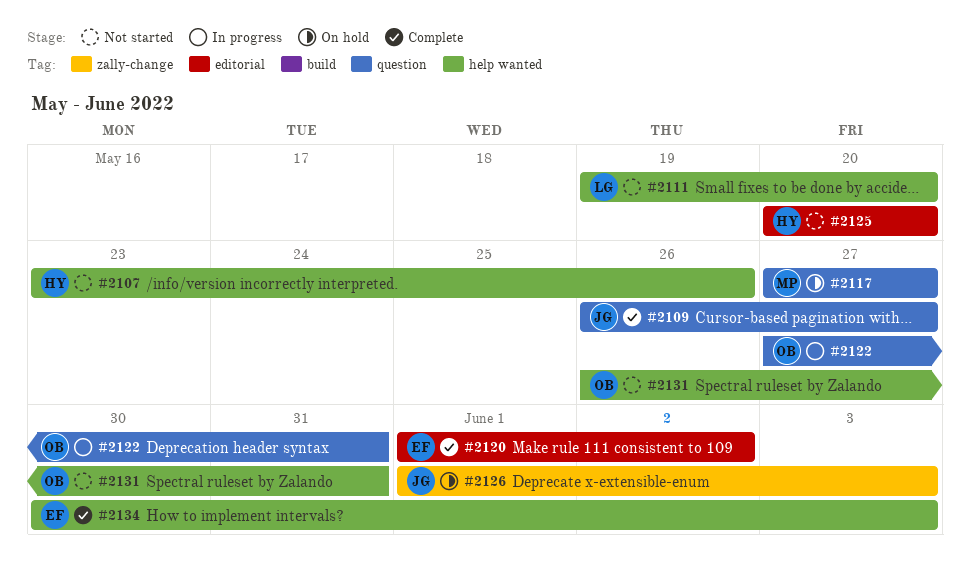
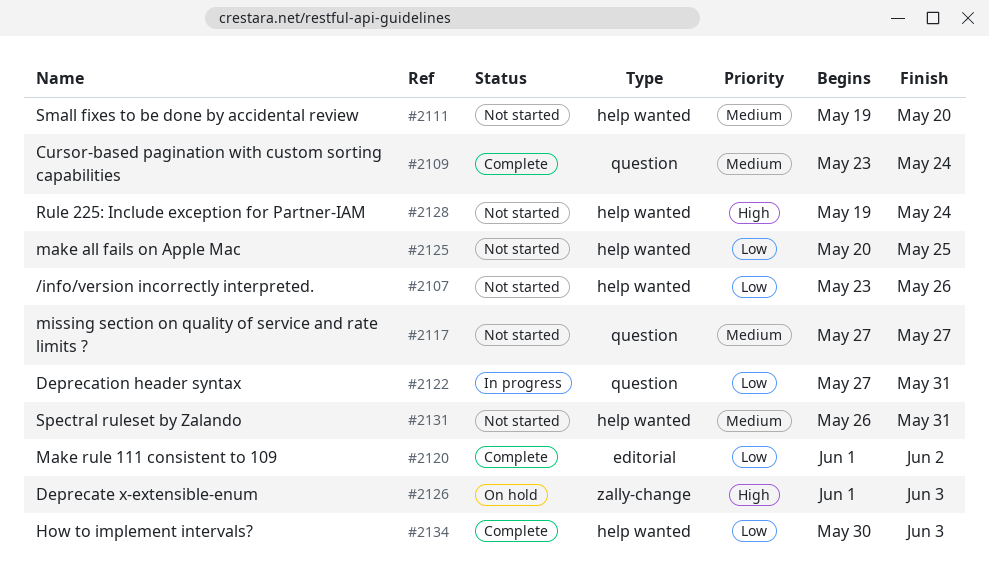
#2109, start: May 26 -> May 23
#2109, due: May 27 -> May 24
#2117, status: On hold -> Not started
#2125, label: editorial -> help wanted
#2125, due: May 20 -> May 25
#2128: none -> present

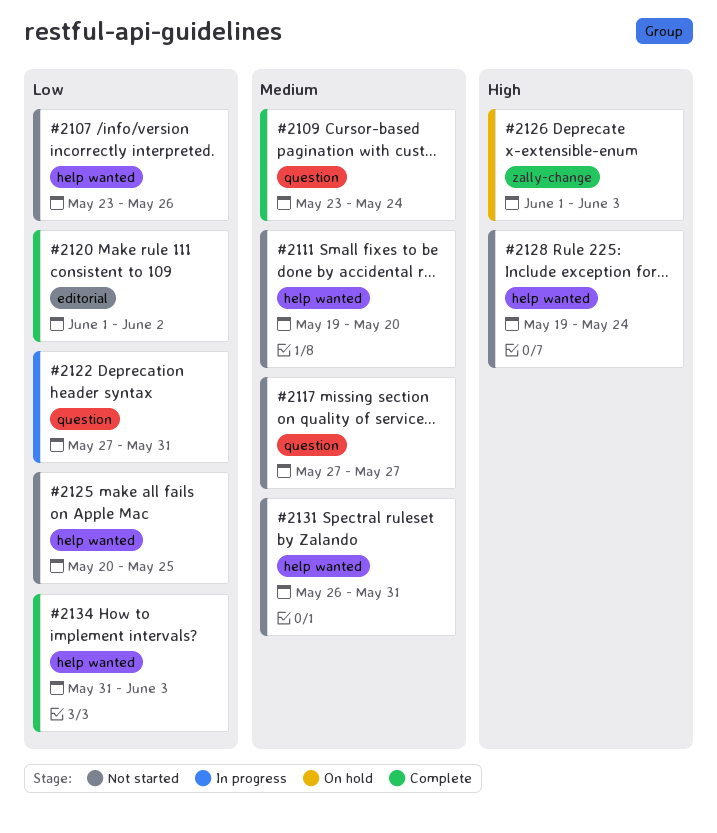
#2134, start: May 30 -> May 31

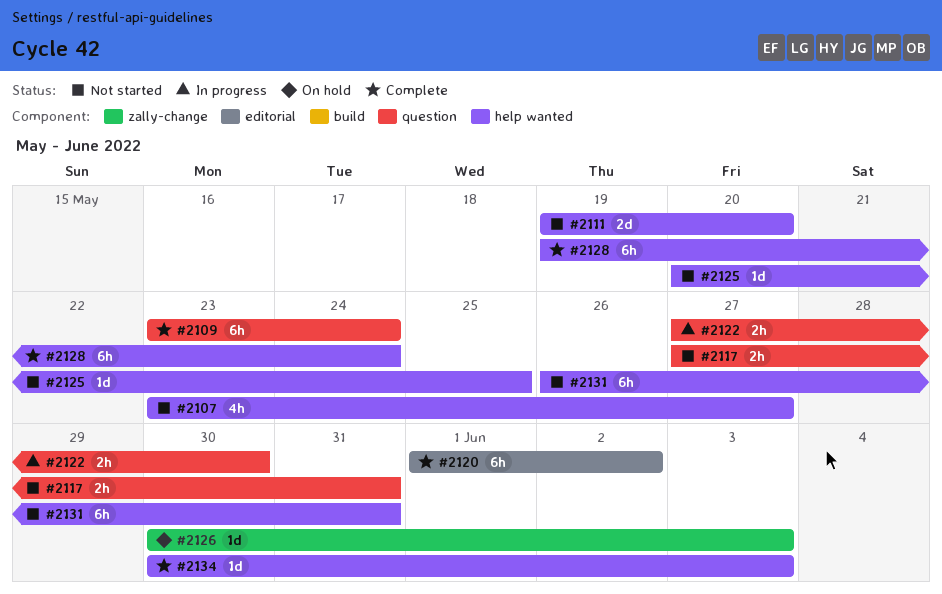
#2107, due: May 26 -> May 27
#2117, due: May 27 -> May 31
#2122, due: May 31 -> May 30
#2126, start: Jun 1 -> May 30
#2128, status: Not started -> Complete
#2134, start: May 31 -> May 30

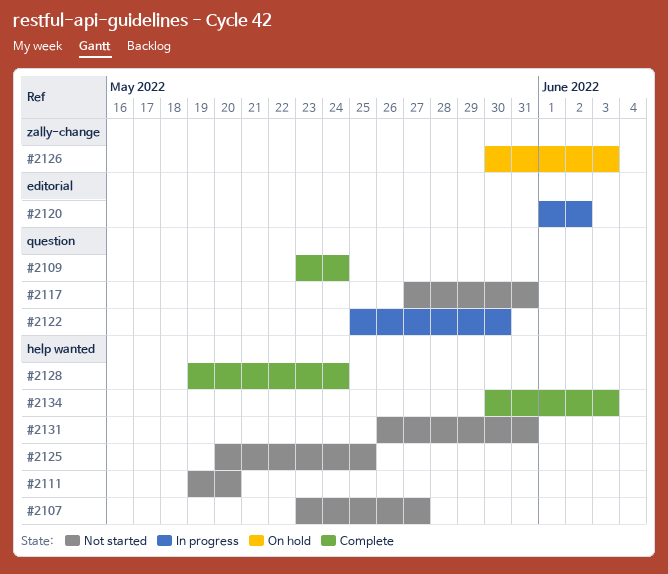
#2120, status: Complete -> In progress
#2122, start: May 27 -> May 25

